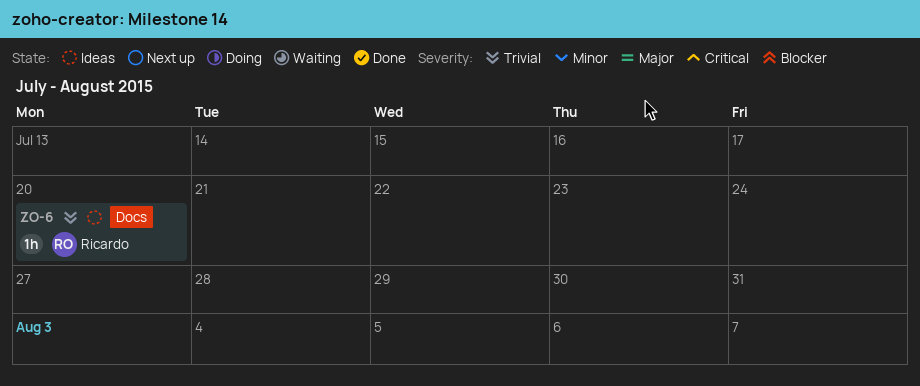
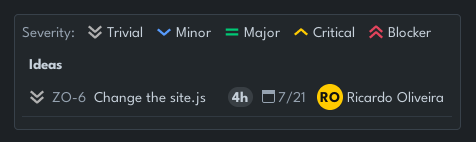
ZO-6, estimate: 1h -> 4h
ZO-6, due: Jul 20 -> Jul 21

